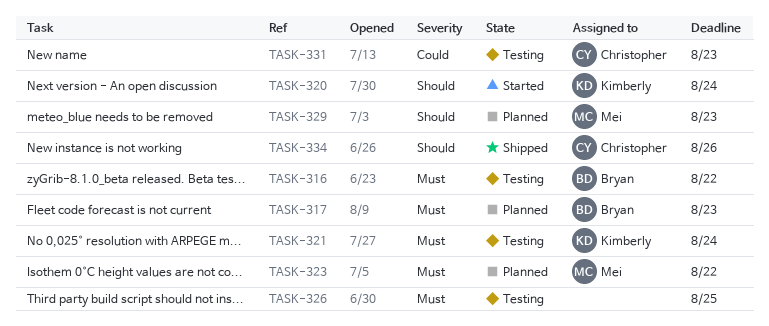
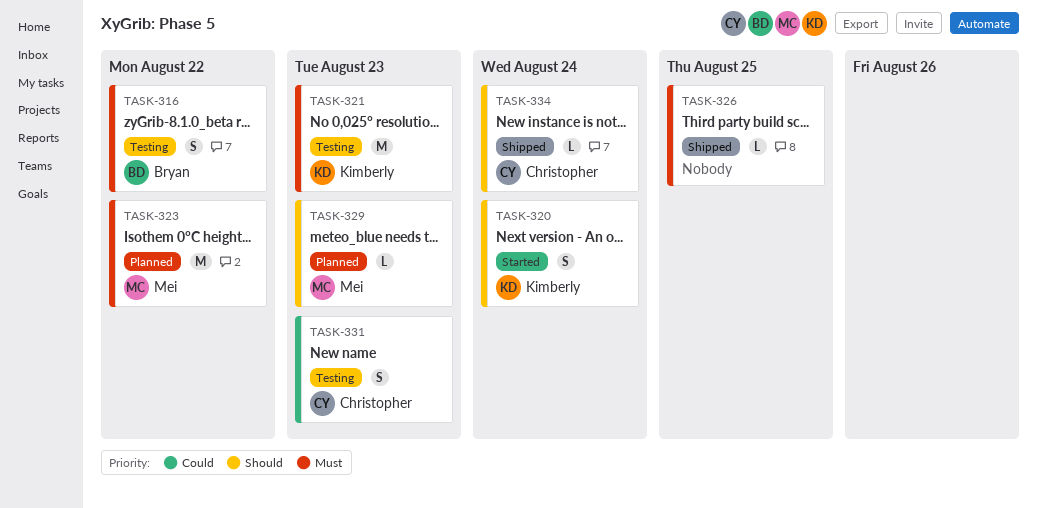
TASK-317: present -> none
TASK-321, due: Aug 24 -> Aug 23
TASK-326, status: Testing -> Shipped
TASK-334, due: Aug 26 -> Aug 24

